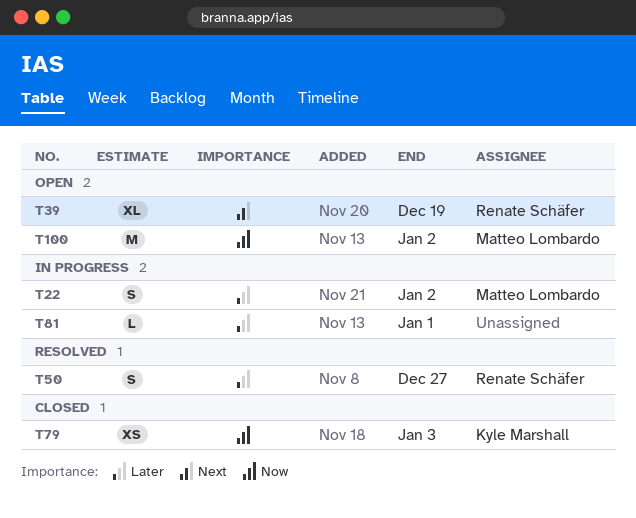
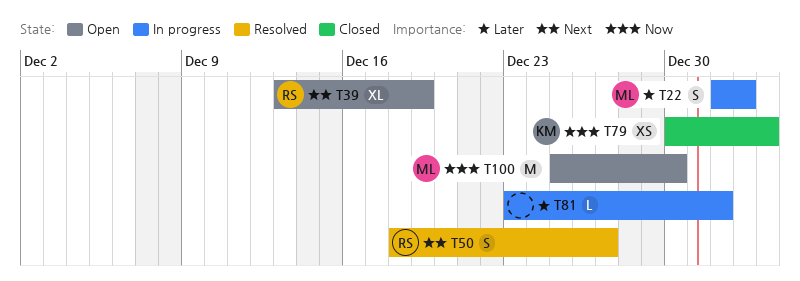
T50, priority: Later -> Next
T100, due: Jan 2 -> Dec 30

